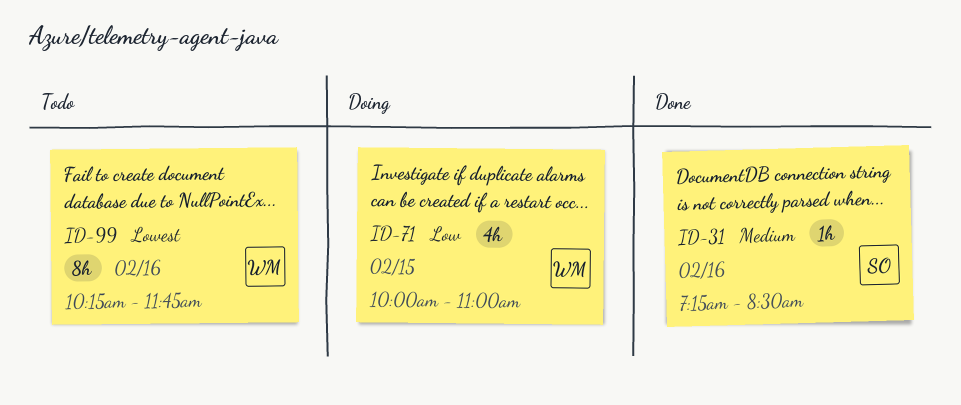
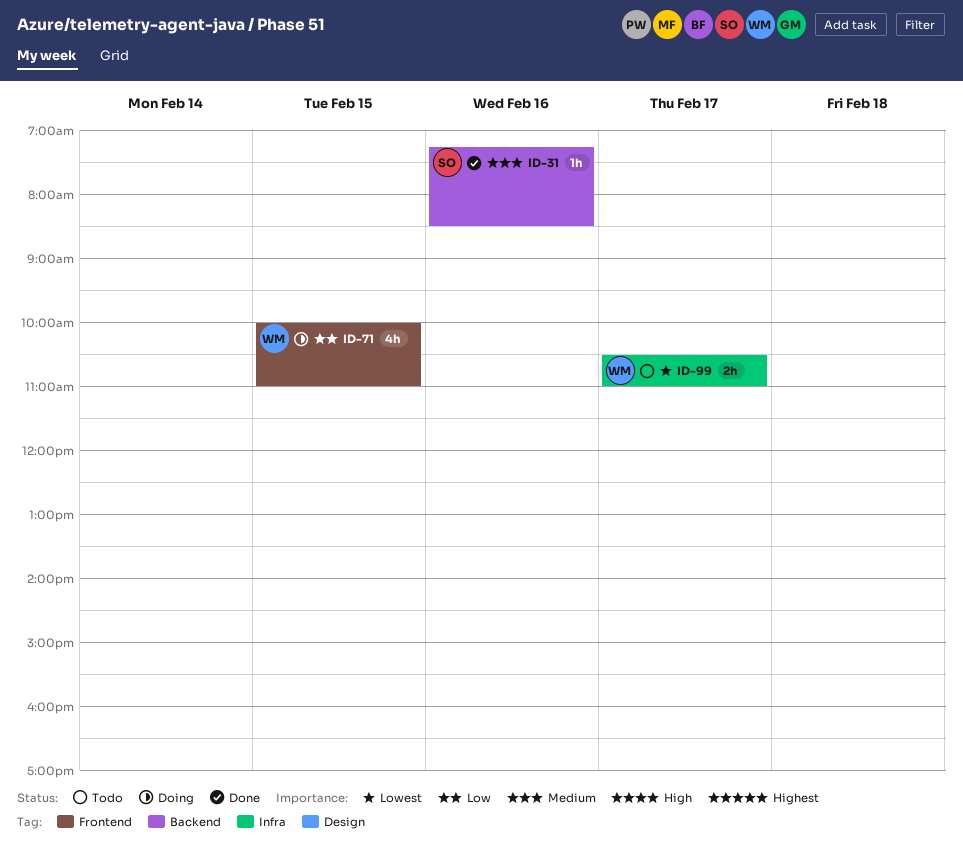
ID-99, estimate: 8h -> 2h
ID-99, day: Feb 16 -> Feb 17
ID-99, begins: 10:15 -> 10:30
ID-99, ends: 11:45 -> 11:00

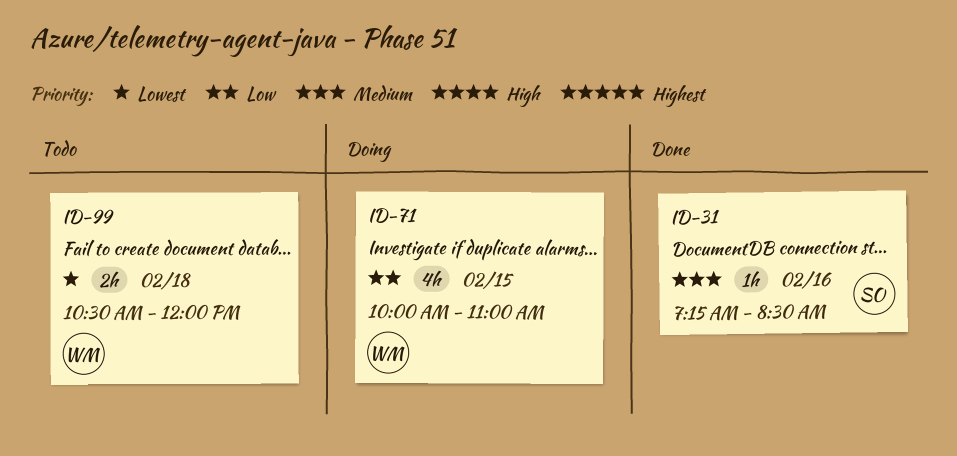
ID-99, day: Feb 17 -> Feb 18
ID-99, ends: 11:00 -> 12:00

